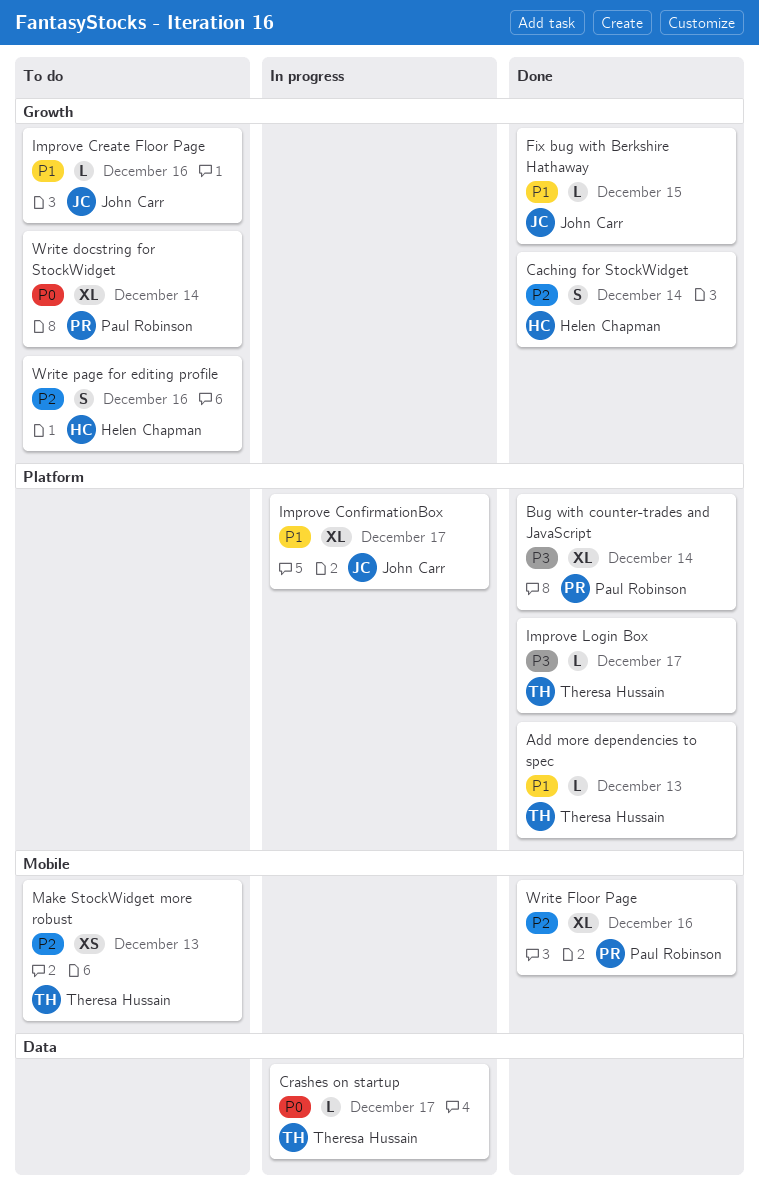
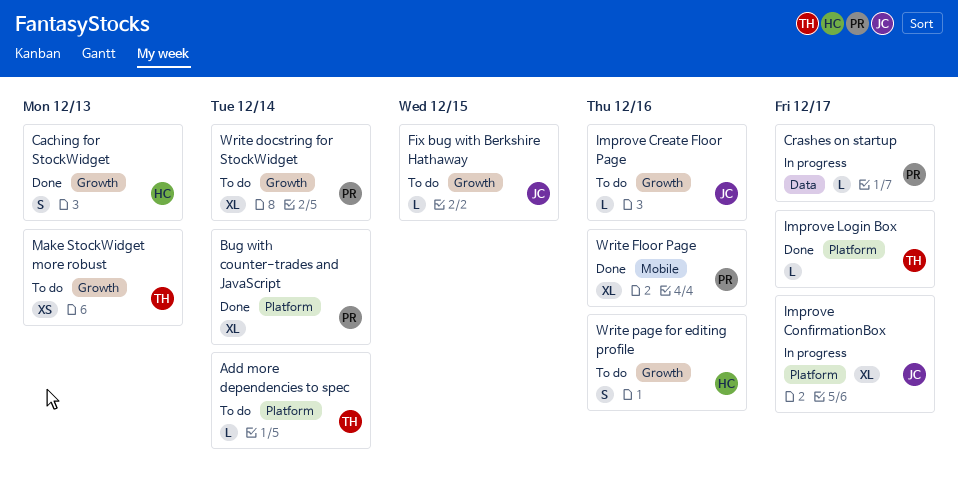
Add more dependencies to spec, status: Done -> To do
Add more dependencies to spec, due: Dec 13 -> Dec 14
Caching for StockWidget, due: Dec 14 -> Dec 13
Crashes on startup, owner: Theresa Hussain -> Paul Robinson
Fix bug with Berkshire Hathaway, status: Done -> To do
Make StockWidget more robust, label: Mobile -> Growth

